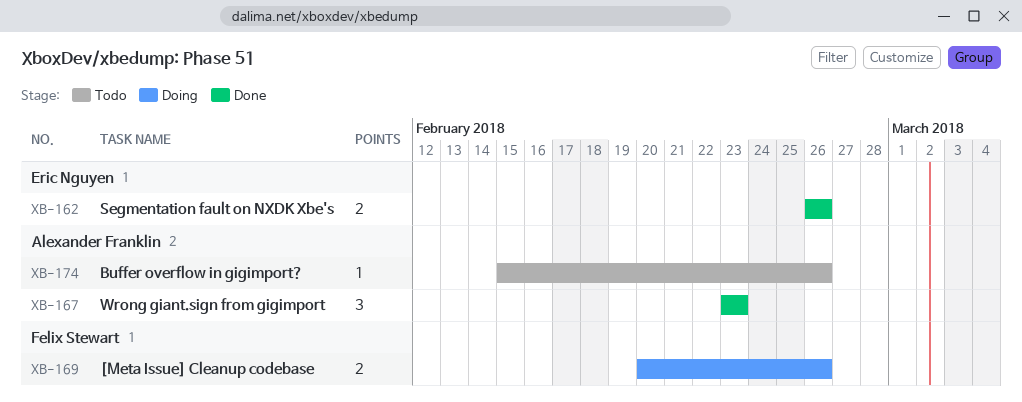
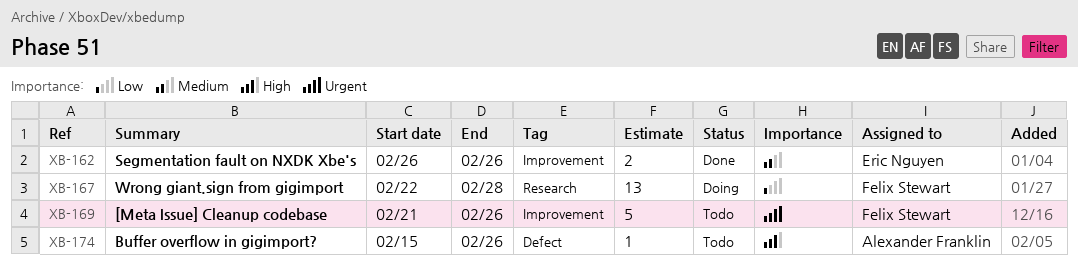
XB-167, status: Done -> Doing
XB-167, owner: Alexander Franklin -> Felix Stewart
XB-167, estimate: 3 -> 13
XB-167, start: Feb 23 -> Feb 22
XB-167, due: Feb 23 -> Feb 28
XB-169, status: Doing -> Todo
XB-169, estimate: 2 -> 5
XB-169, start: Feb 20 -> Feb 21

